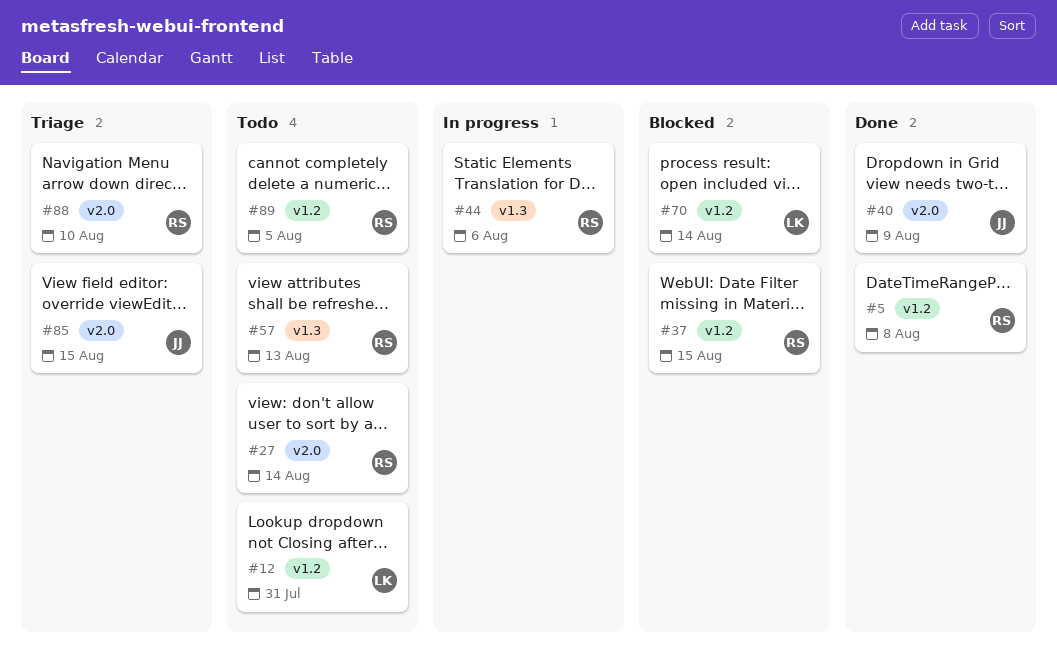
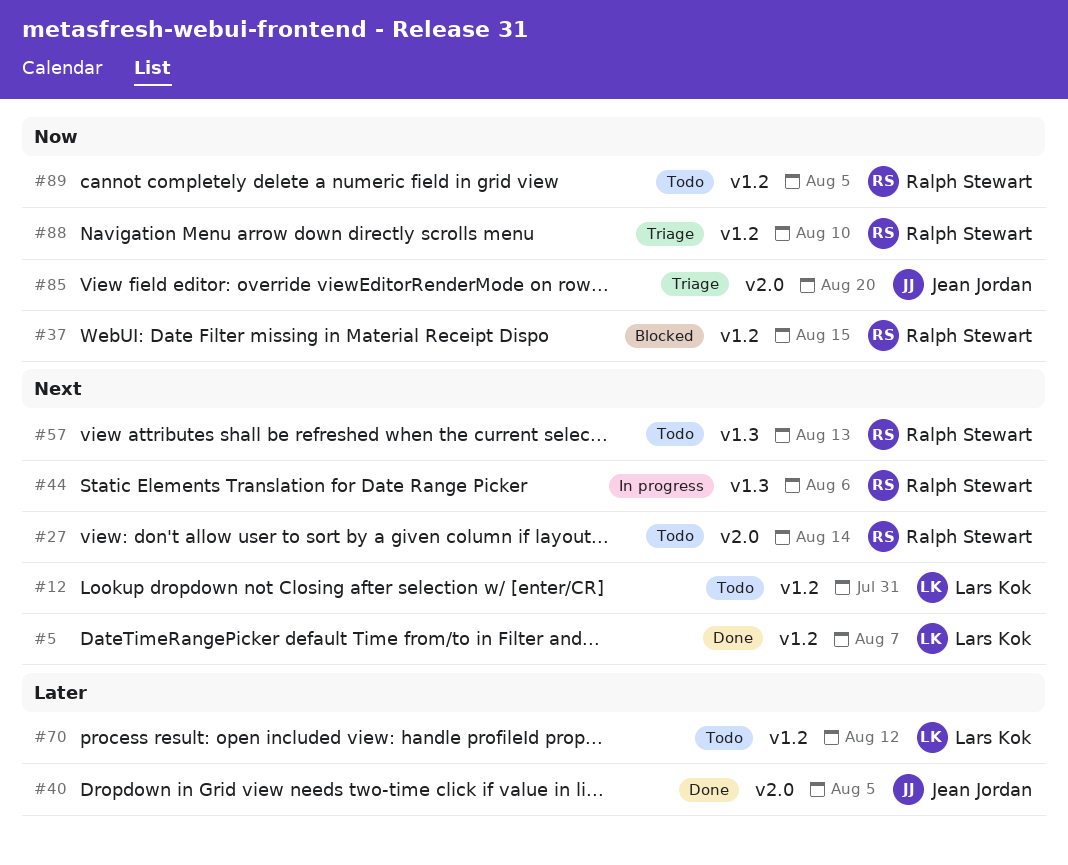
#5, owner: Ralph Stewart -> Lars Kok
#5, due: Aug 8 -> Aug 7
#40, due: Aug 9 -> Aug 5
#70, status: Blocked -> Todo
#70, due: Aug 14 -> Aug 12
#85, due: Aug 15 -> Aug 20
#88, label: v2.0 -> v1.2

